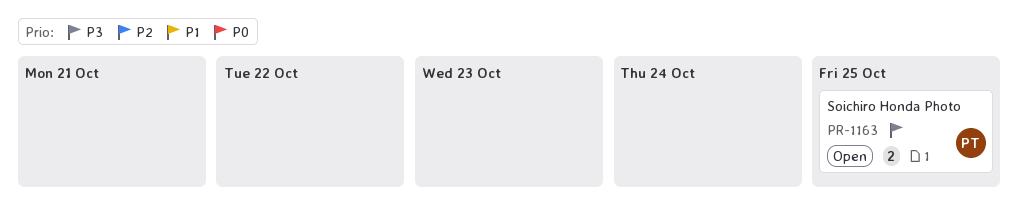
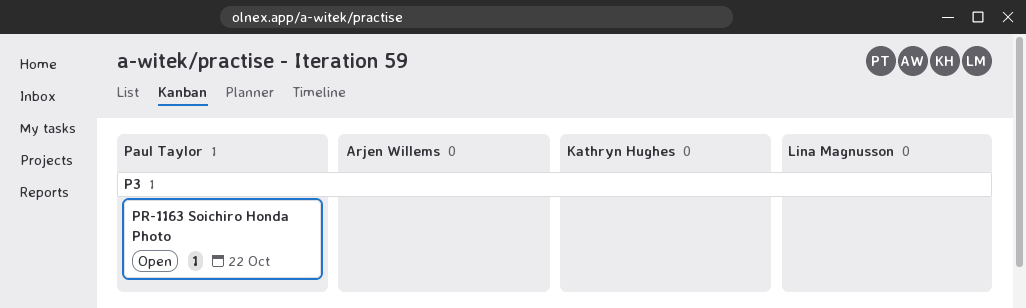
PR-1163, estimate: 2 -> 1
PR-1163, due: Oct 25 -> Oct 22

